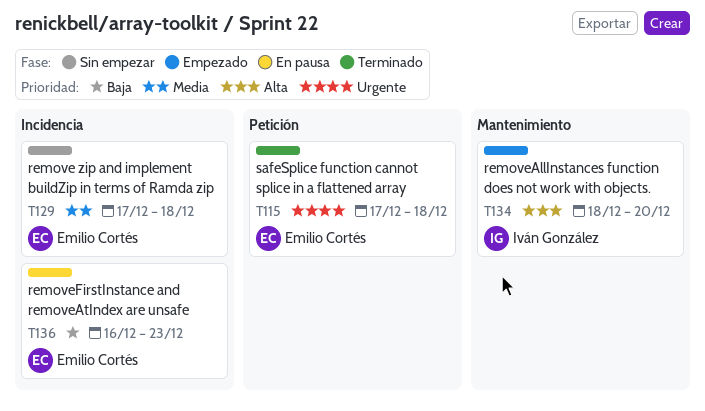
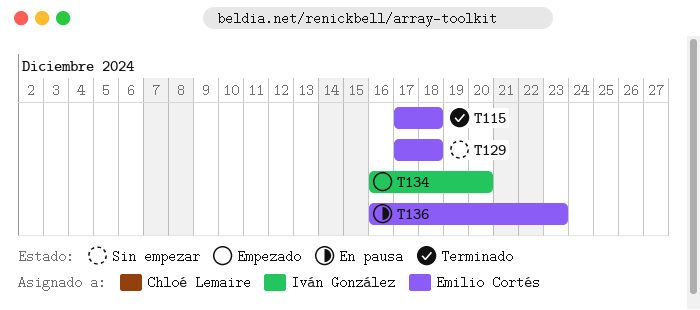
T134, start: Dec 18 -> Dec 16

